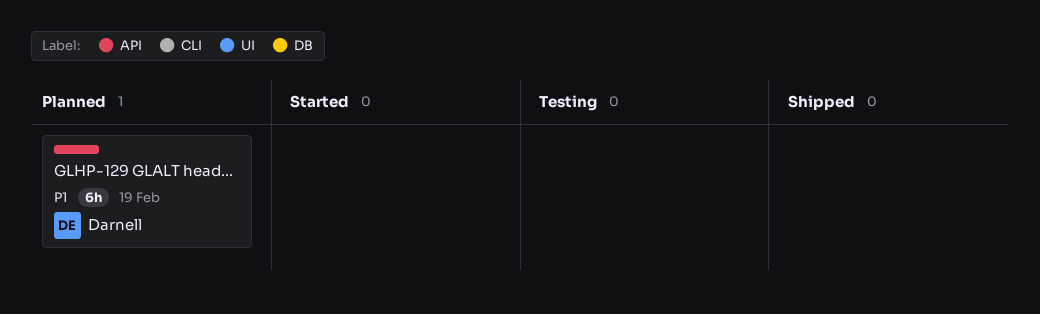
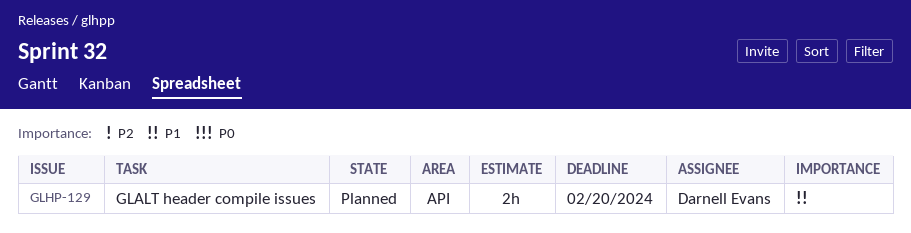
GLHP-129, estimate: 6h -> 2h
GLHP-129, due: Feb 19 -> Feb 20

